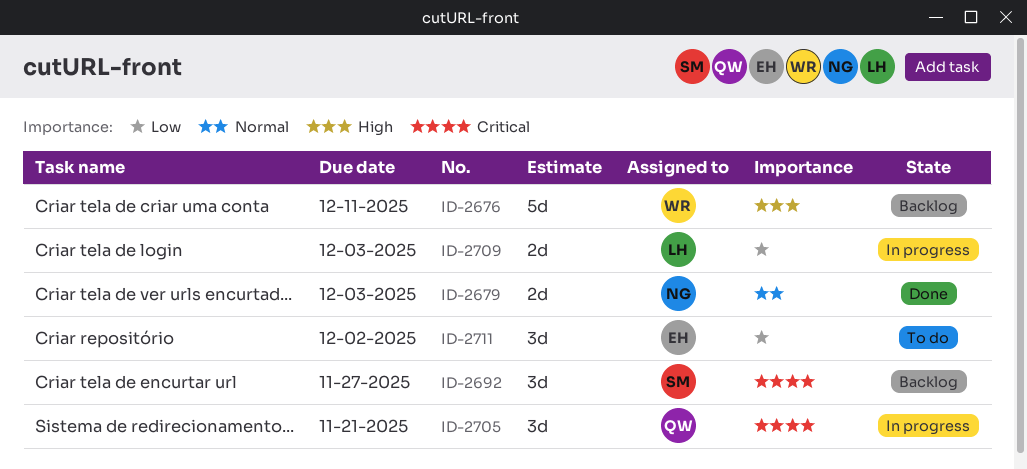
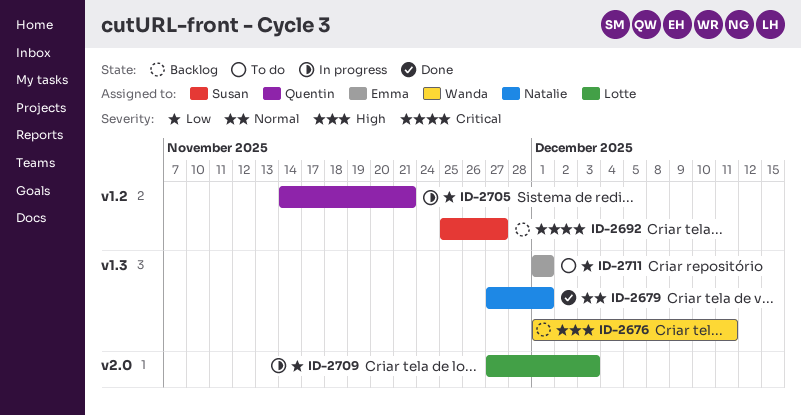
ID-2679, due: Dec 3 -> Dec 1
ID-2705, priority: Critical -> Low
ID-2711, due: Dec 2 -> Dec 1

